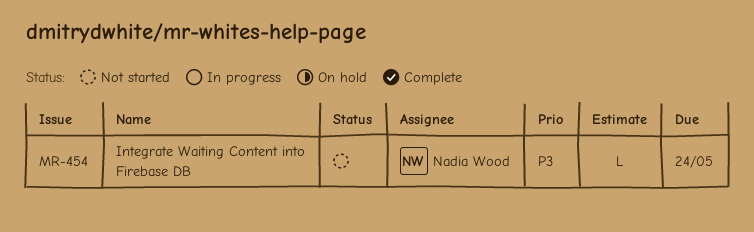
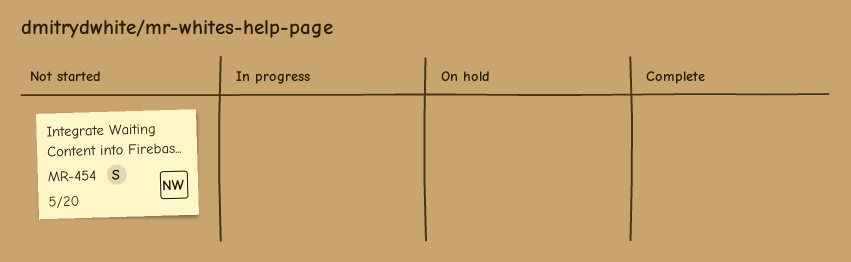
MR-454, estimate: L -> S
MR-454, due: May 24 -> May 20

